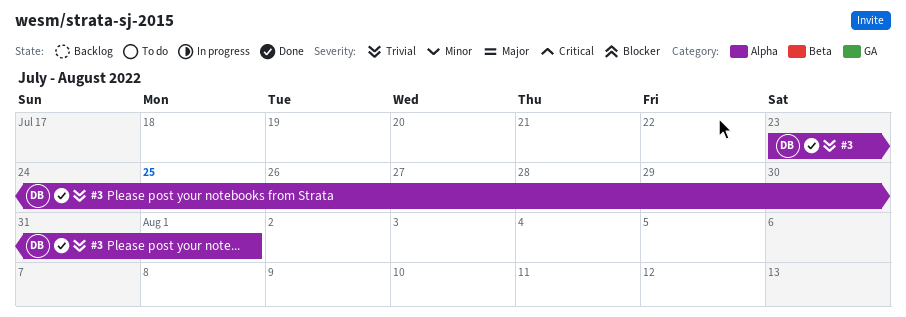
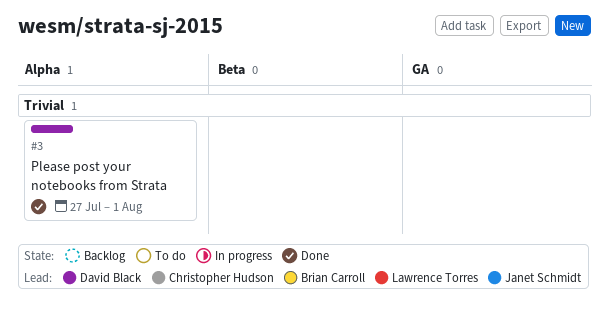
#3, start: Jul 23 -> Jul 27

